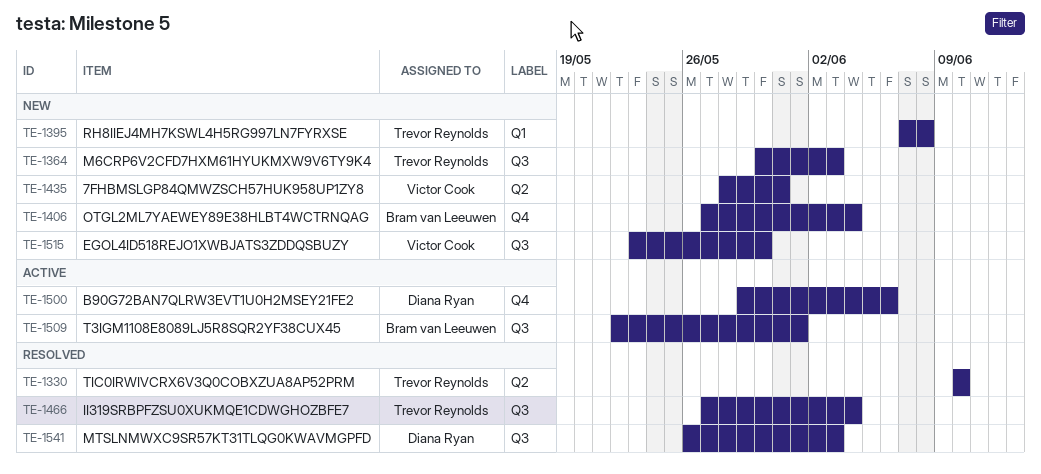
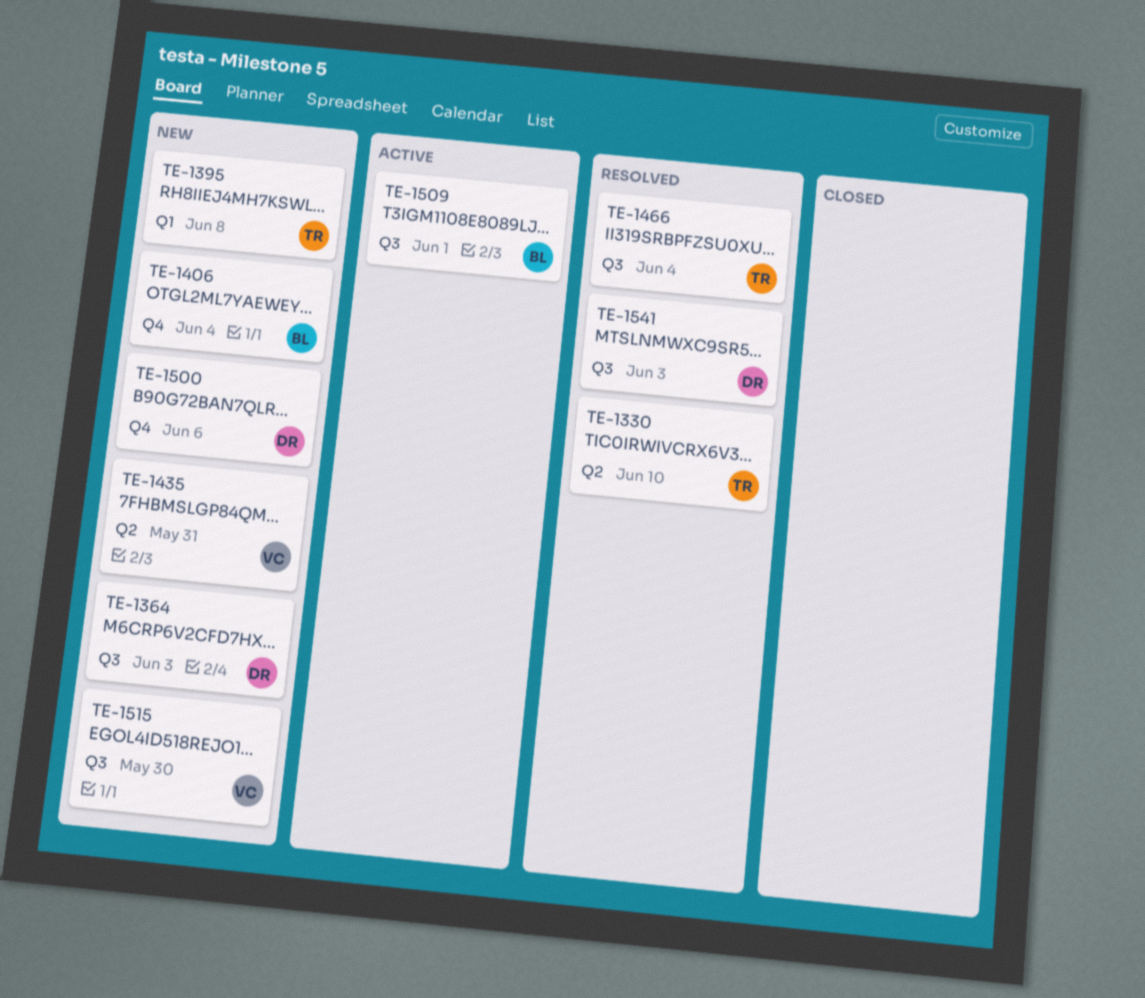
TE-1364, owner: Trevor Reynolds -> Diana Ryan
TE-1500, status: Active -> New

